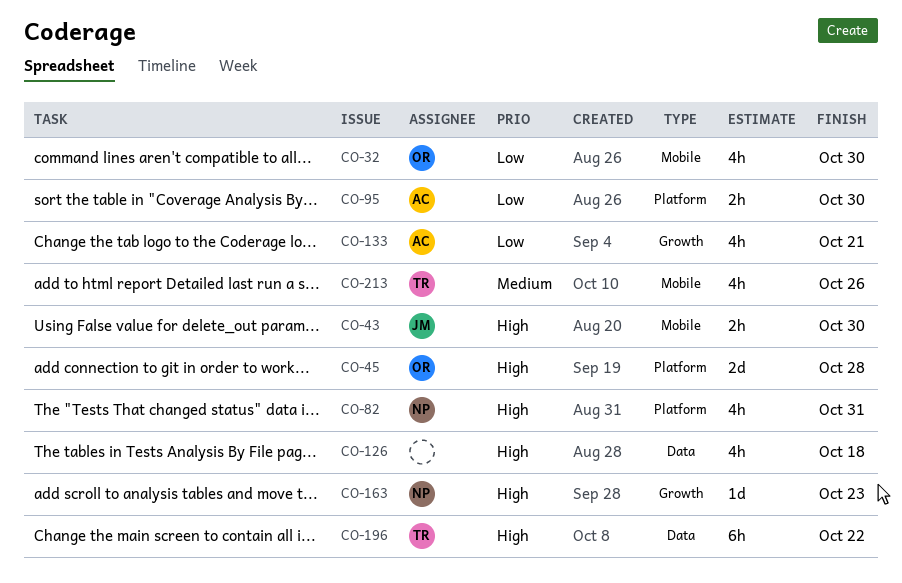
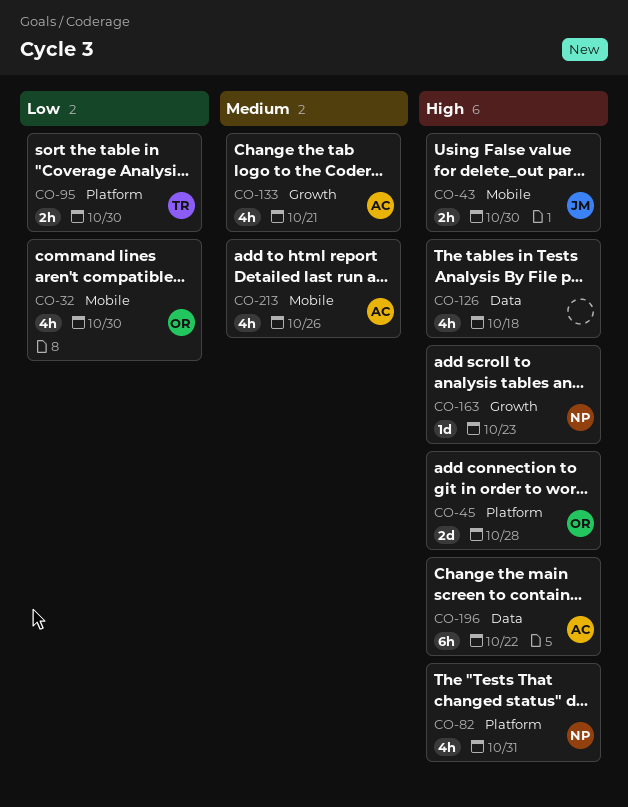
CO-95, owner: AC -> TR
CO-133, priority: Low -> Medium
CO-196, owner: TR -> AC
CO-213, owner: TR -> AC

